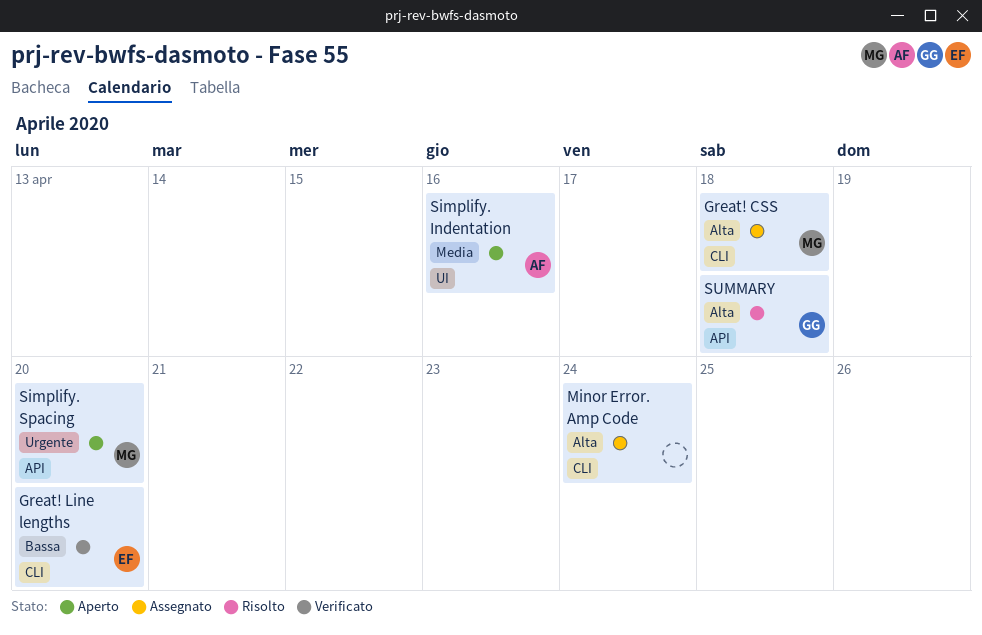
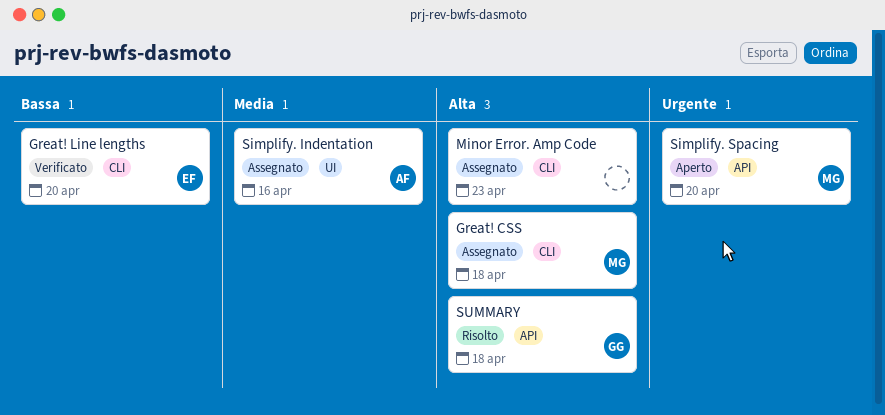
Minor Error. Amp Code, due: Apr 24 -> Apr 23
Simplify. Indentation, status: Aperto -> Assegnato

